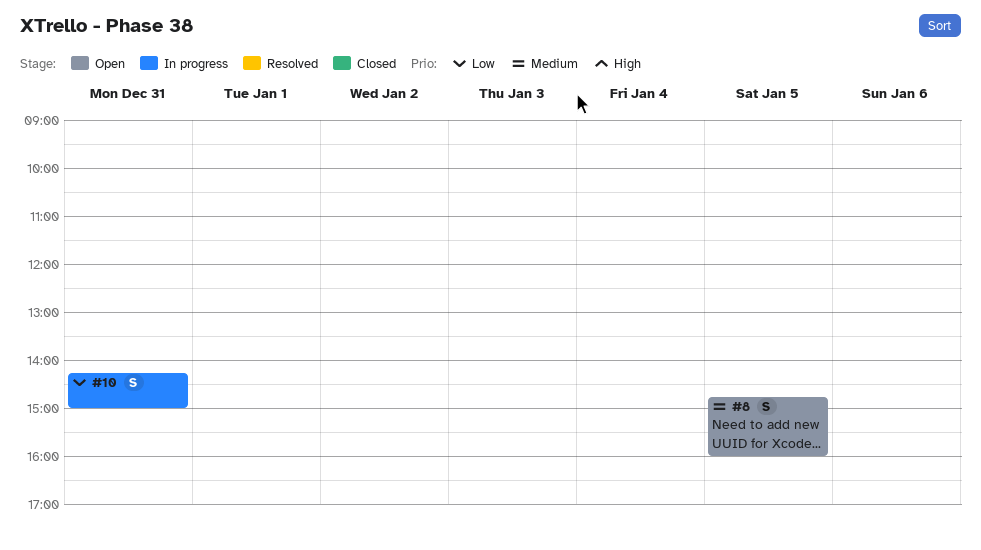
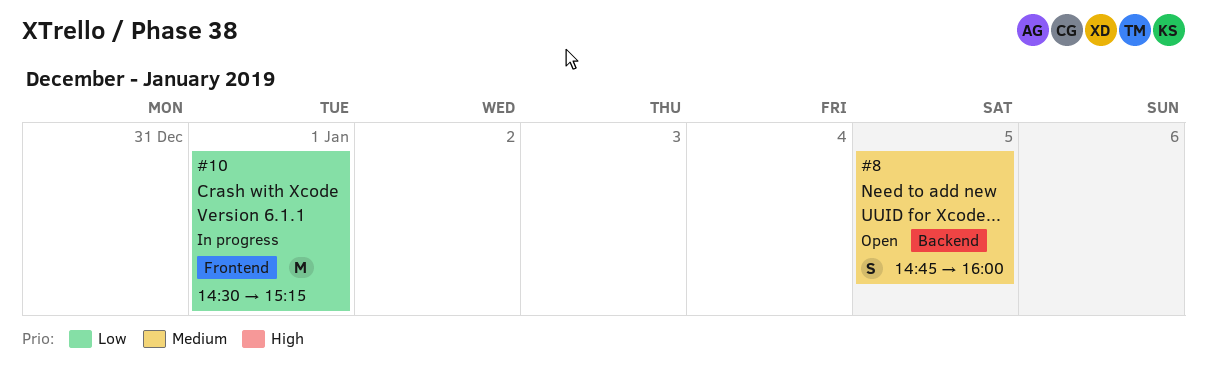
#10, estimate: S -> M
#10, day: Dec 31 -> Jan 1
#10, begins: 14:15 -> 14:30
#10, ends: 15:00 -> 15:15

